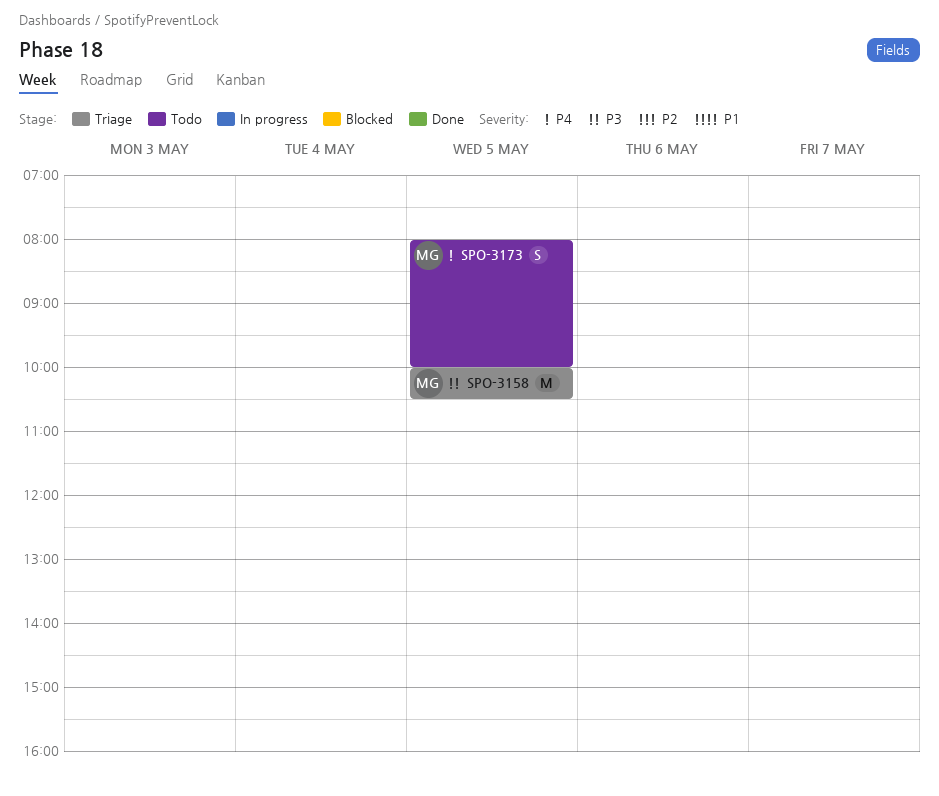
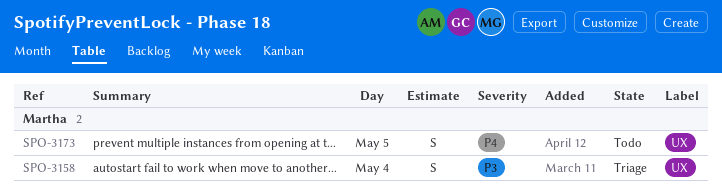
SPO-3158, estimate: M -> S
SPO-3158, day: May 5 -> May 4

